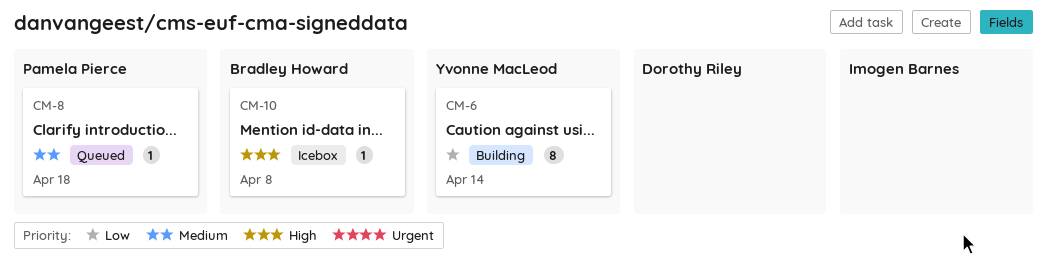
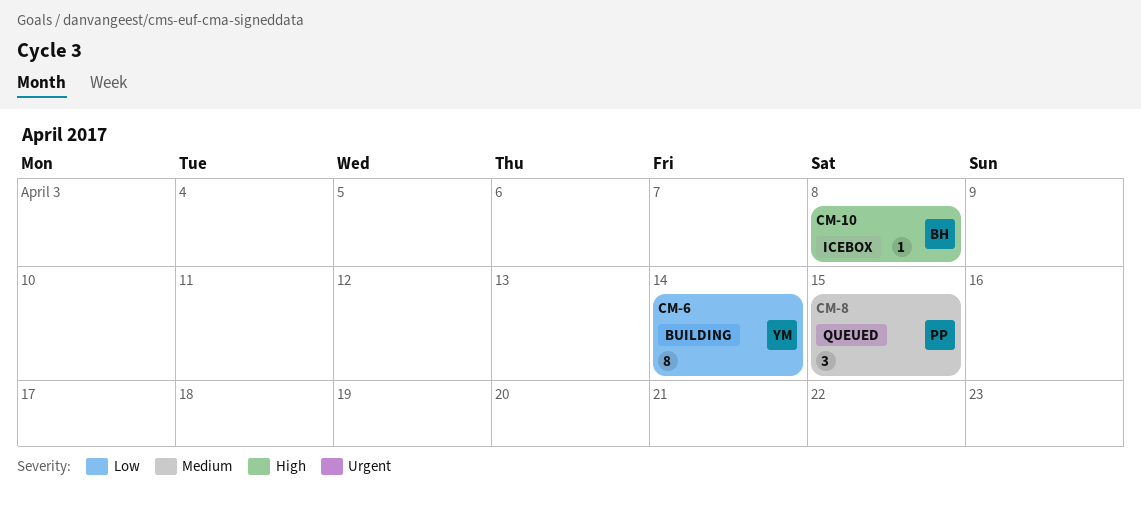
CM-8, estimate: 1 -> 3
CM-8, due: Apr 18 -> Apr 15

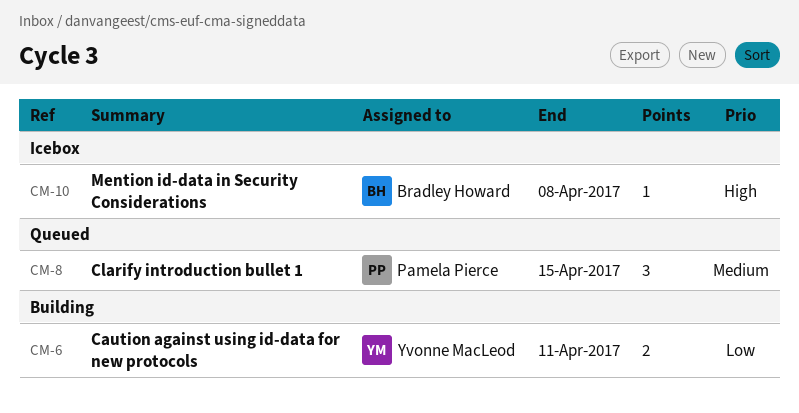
CM-6, estimate: 8 -> 2
CM-6, due: Apr 14 -> Apr 11

